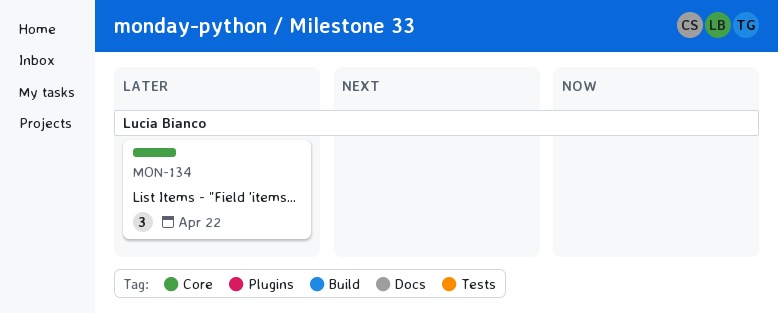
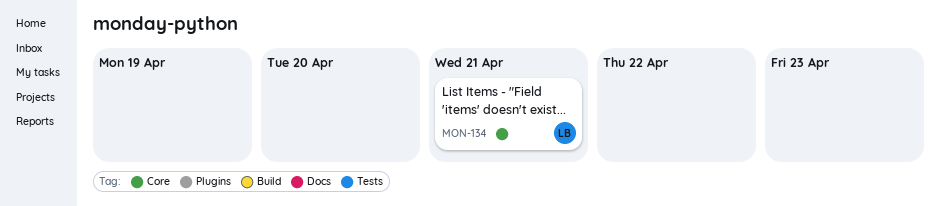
MON-134, due: Apr 22 -> Apr 21

